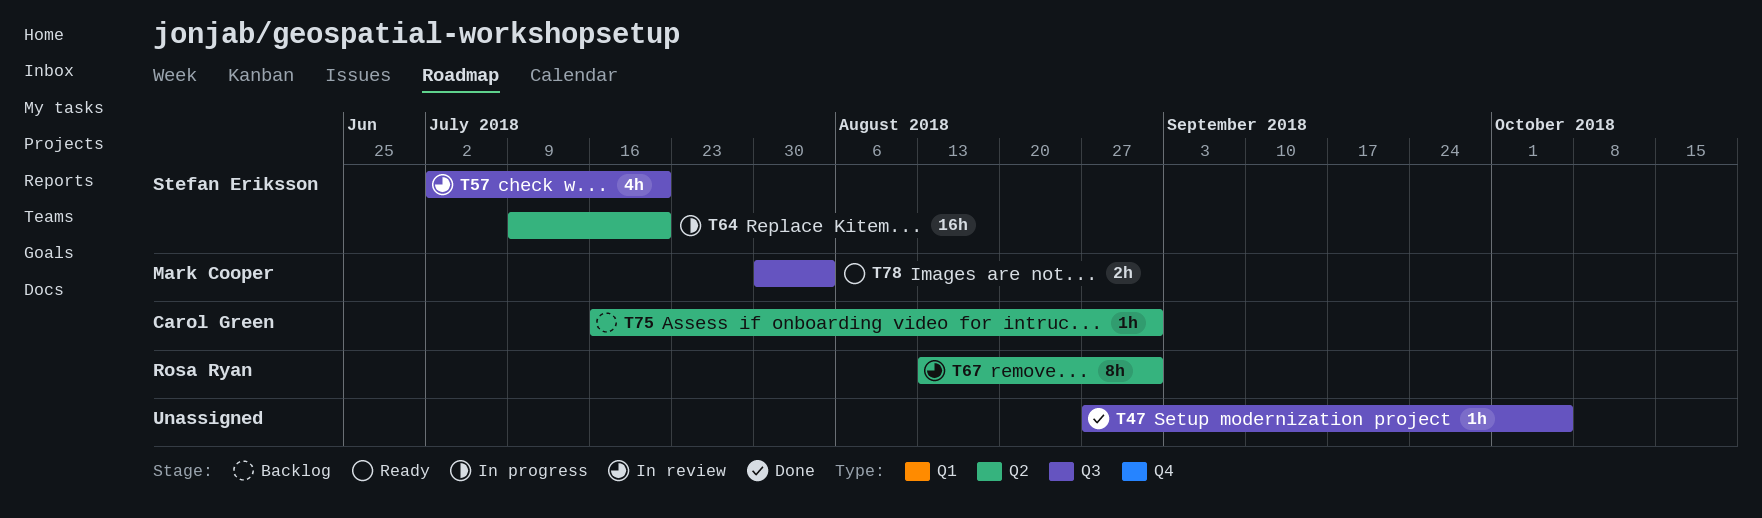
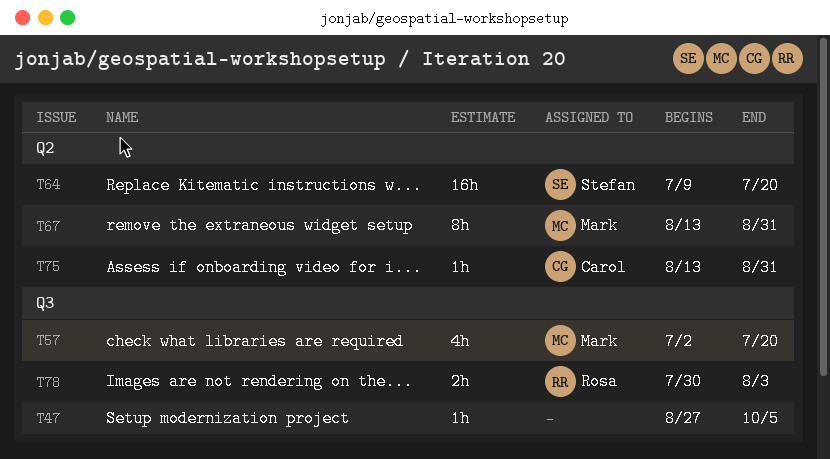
T57, owner: Stefan Eriksson -> Mark Cooper
T67, owner: Rosa Ryan -> Mark Cooper
T75, start: Jul 16 -> Aug 13
T78, owner: Mark Cooper -> Rosa Ryan

